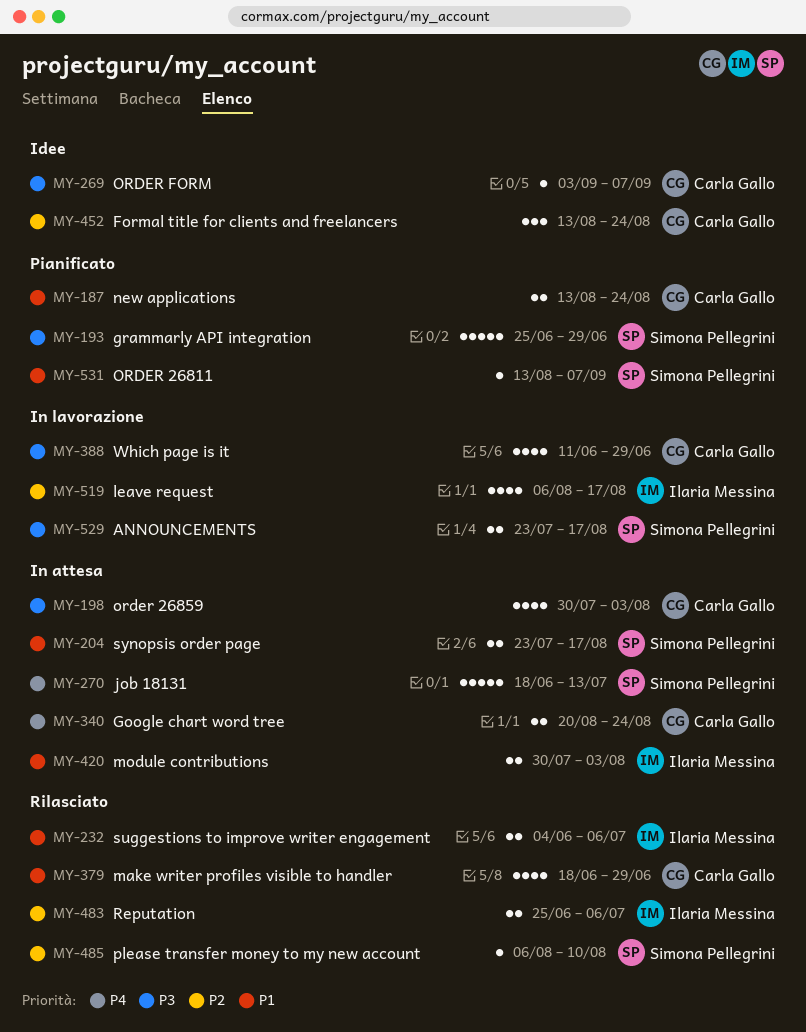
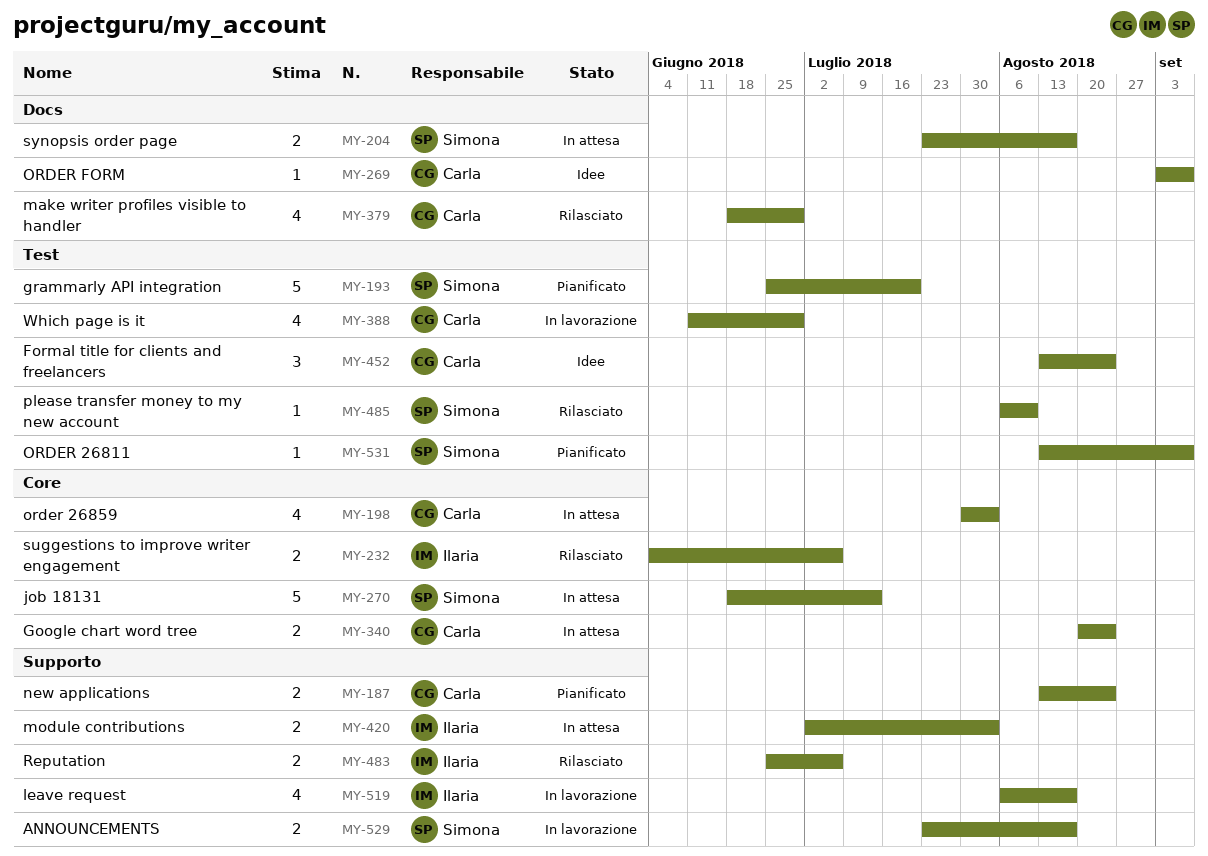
MY-193, due: Jun 29 -> Jul 20
MY-420, start: Jul 30 -> Jul 2

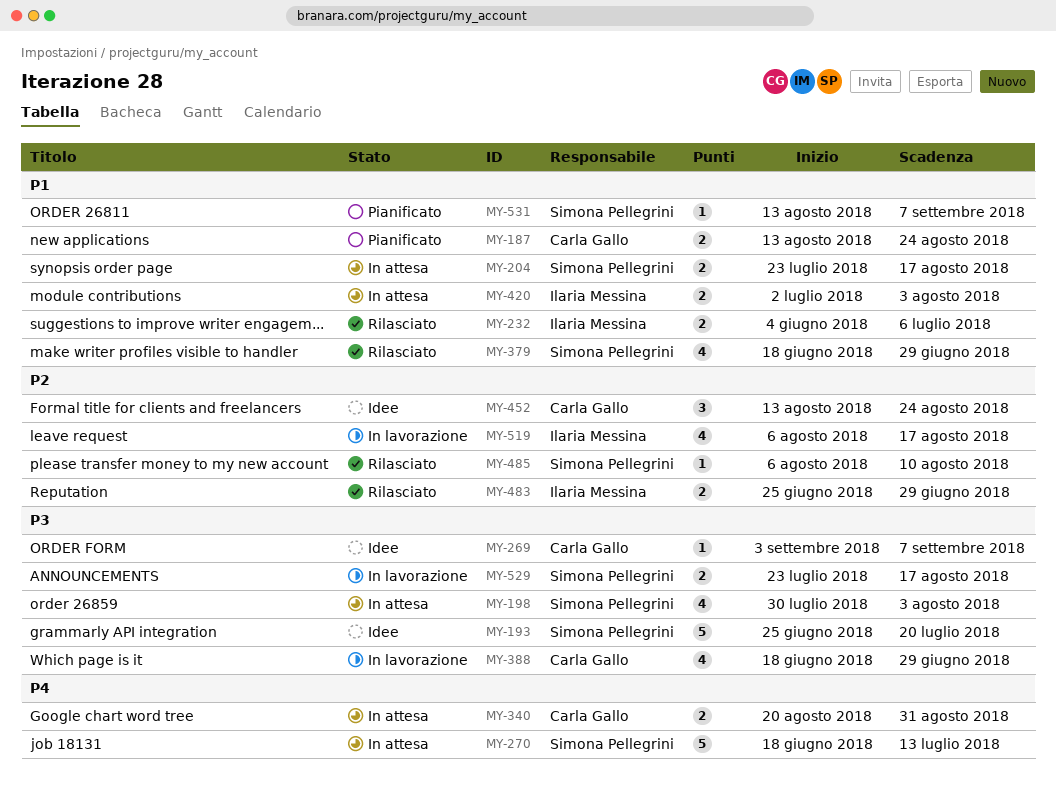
MY-193, status: Pianificato -> Idee
MY-198, owner: Carla Gallo -> Simona Pellegrini
MY-340, due: Aug 24 -> Aug 31
MY-379, owner: Carla Gallo -> Simona Pellegrini
MY-388, start: Jun 11 -> Jun 18
MY-483, due: Jul 6 -> Jun 29

